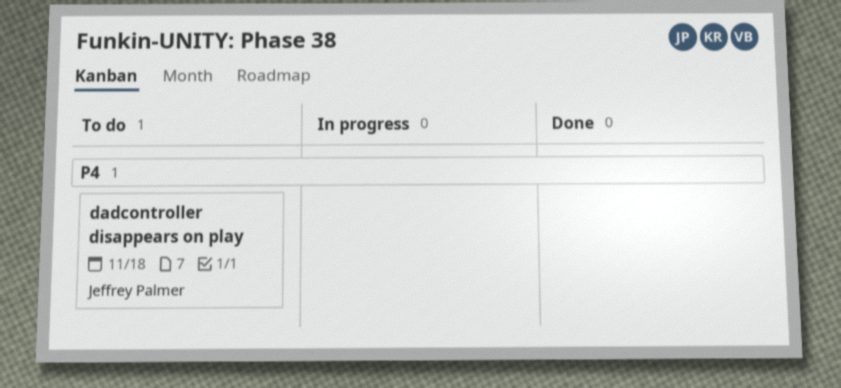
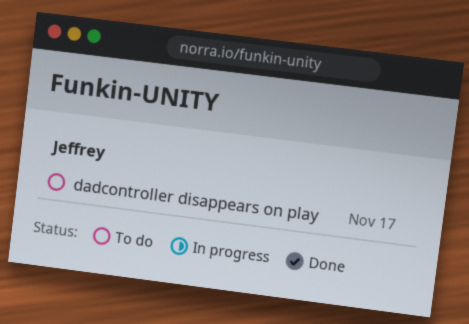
dadcontroller disappears on play, due: Nov 18 -> Nov 17

